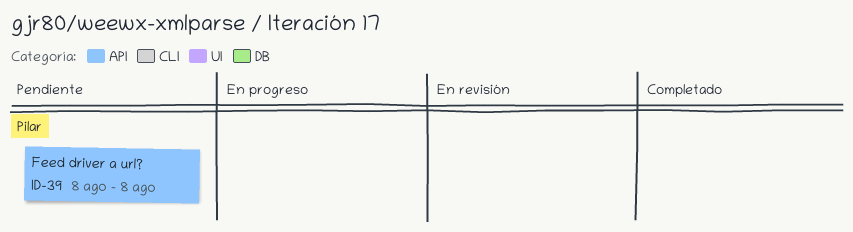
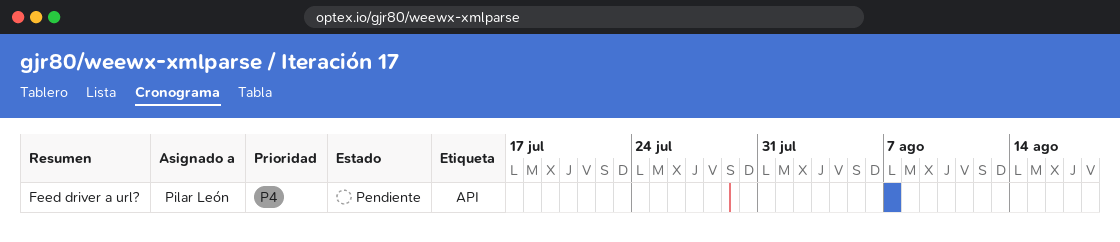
Feed driver a url?, start: Aug 8 -> Aug 7
Feed driver a url?, due: Aug 8 -> Aug 7

